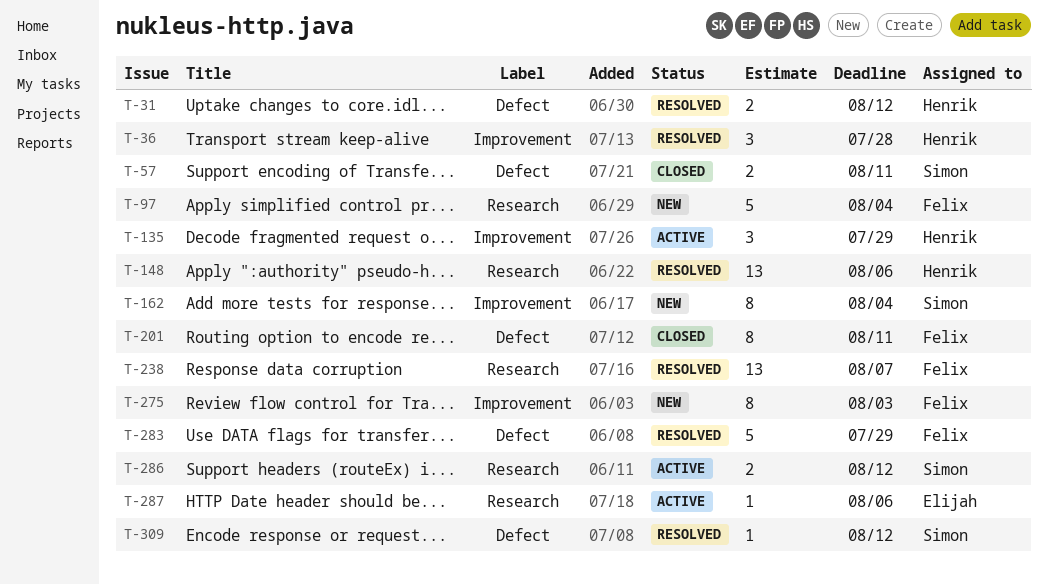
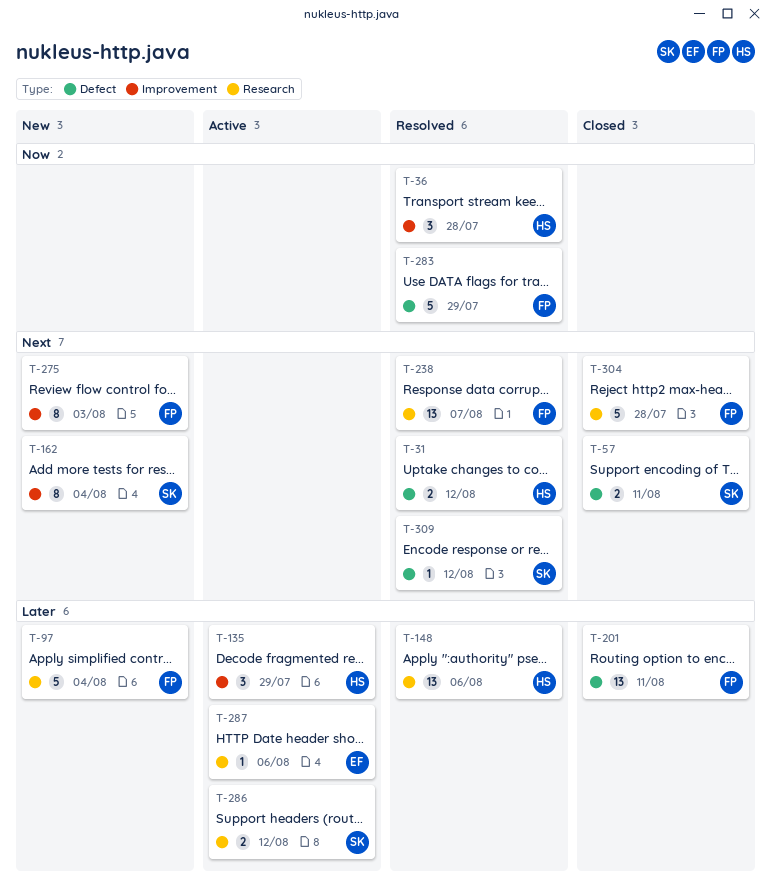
T-201, estimate: 8 -> 13
T-304: none -> present

